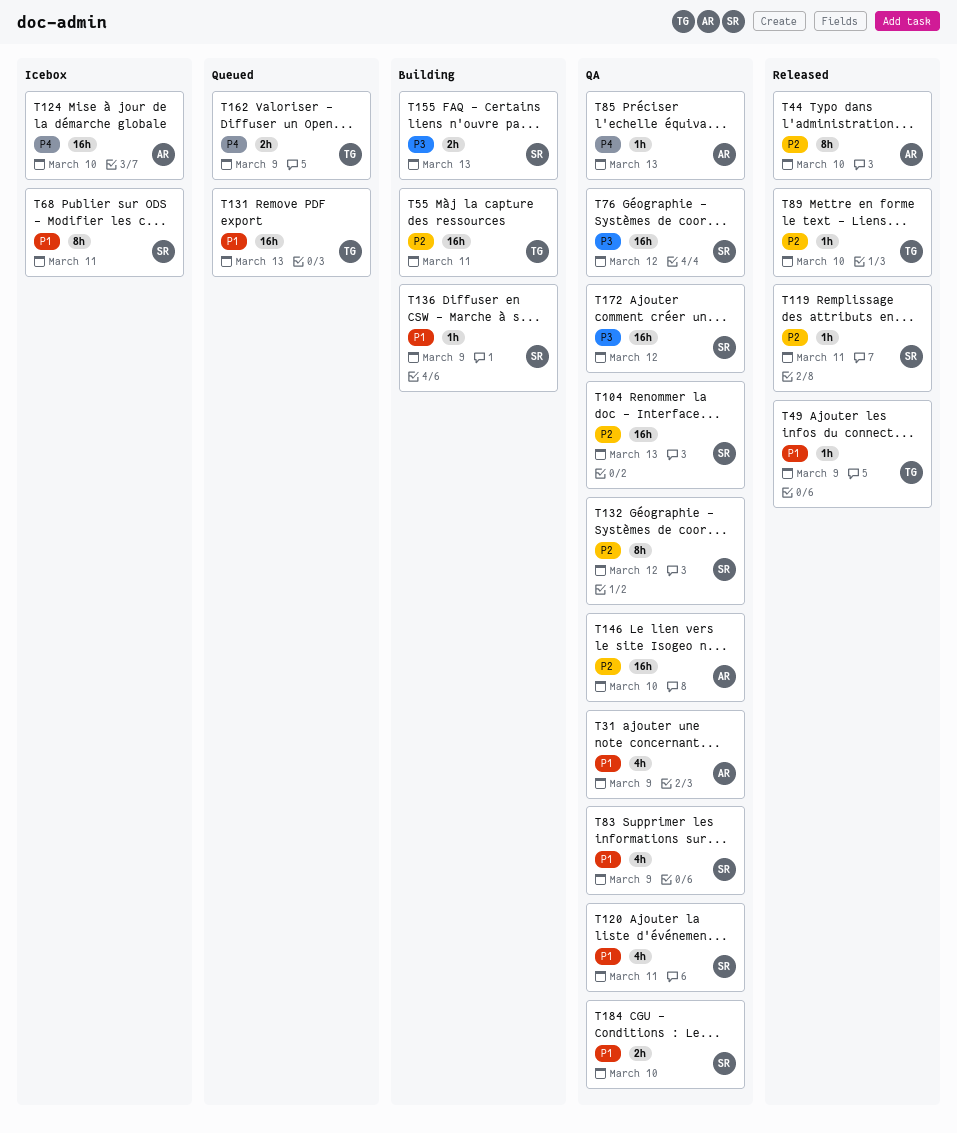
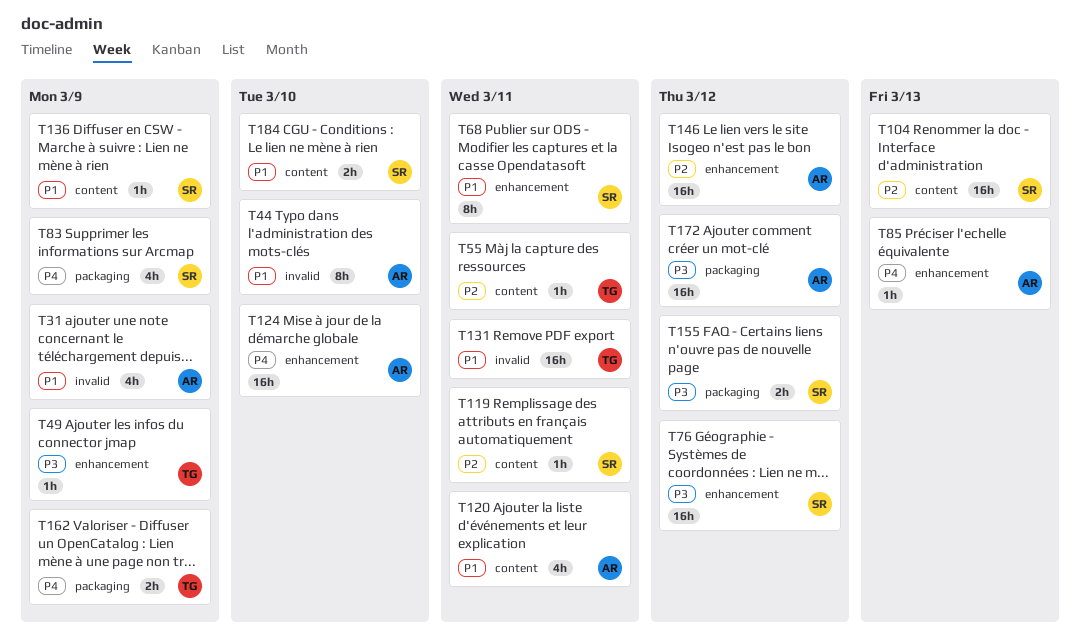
T44, priority: P2 -> P1
T49, priority: P1 -> P3
T55, estimate: 16h -> 1h
T83, priority: P1 -> P4
T89: present -> none
T120, owner: SR -> AR
T131, due: Mar 13 -> Mar 11
T132: present -> none
T146, due: Mar 10 -> Mar 12
T155, due: Mar 13 -> Mar 12
T172, owner: SR -> AR

